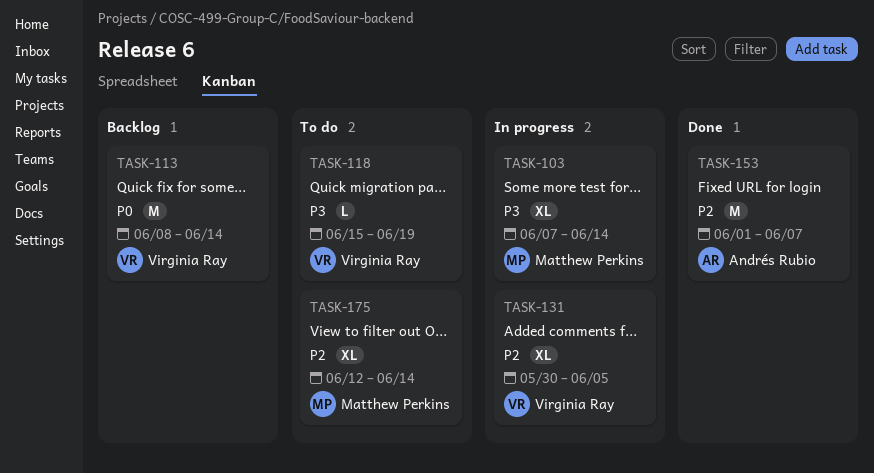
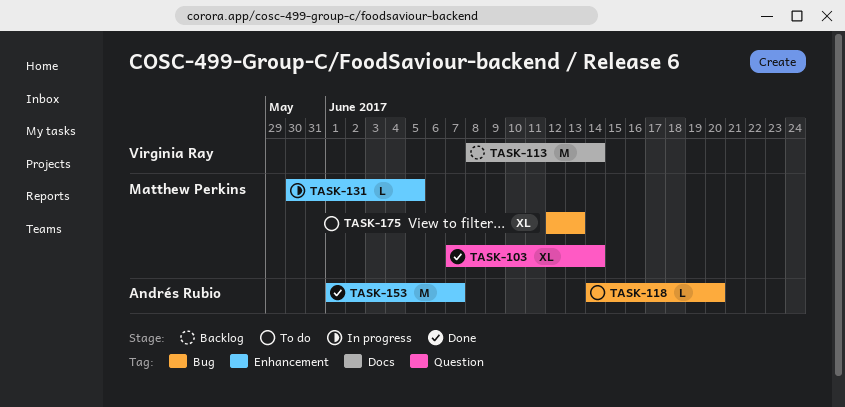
TASK-103, status: In progress -> Done
TASK-118, owner: Virginia Ray -> Andrés Rubio
TASK-118, start: Jun 15 -> Jun 14
TASK-118, due: Jun 19 -> Jun 20
TASK-131, owner: Virginia Ray -> Matthew Perkins
TASK-131, estimate: XL -> L
TASK-175, due: Jun 14 -> Jun 13

